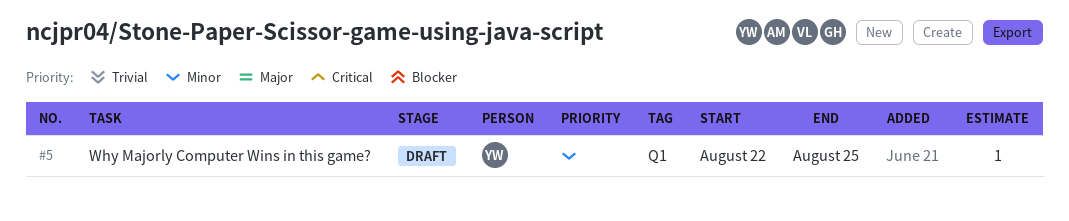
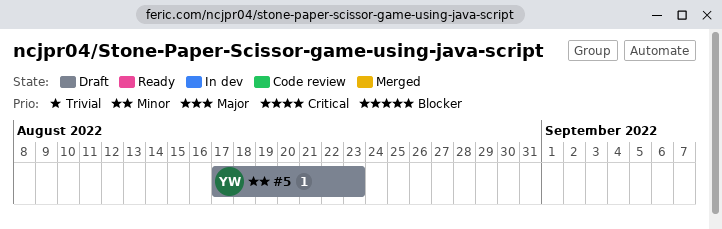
#5, start: Aug 22 -> Aug 17
#5, due: Aug 25 -> Aug 23

